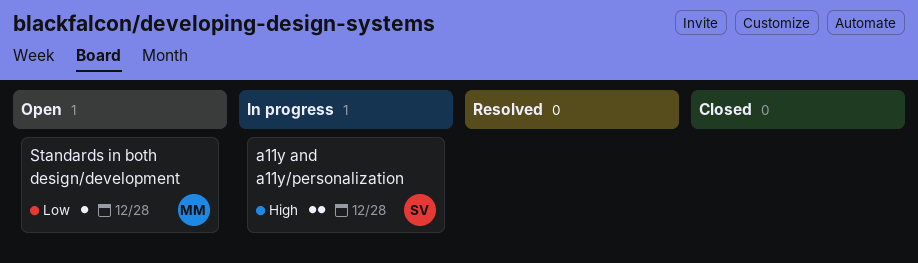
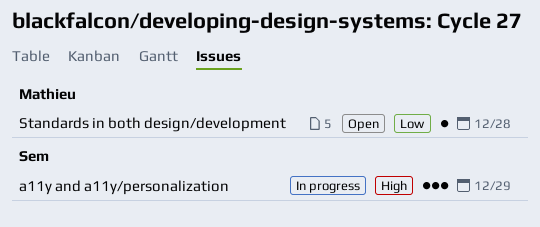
a11y and a11y/personalization, estimate: 2 -> 3
a11y and a11y/personalization, due: Dec 28 -> Dec 29

